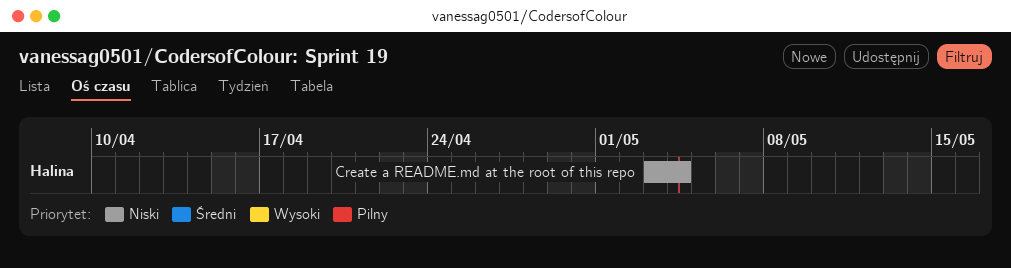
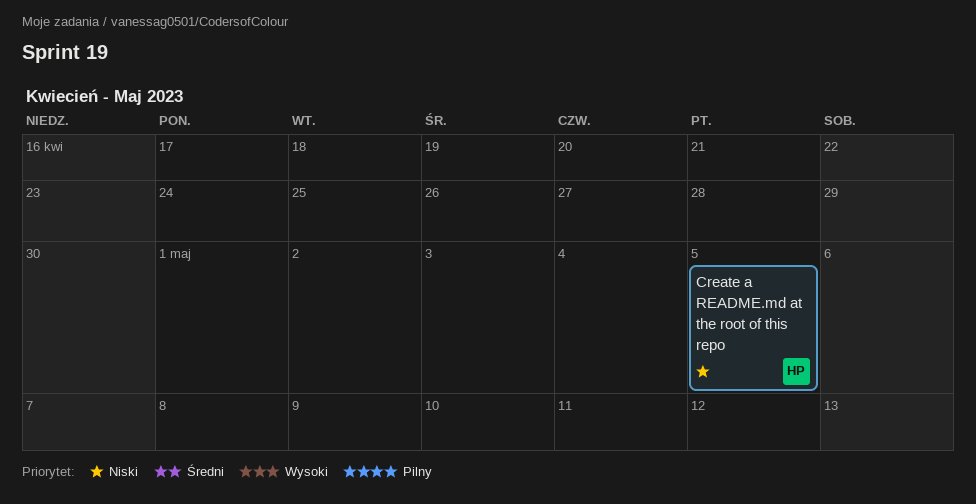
Create a README.md at the root of this repo, due: May 4 -> May 5

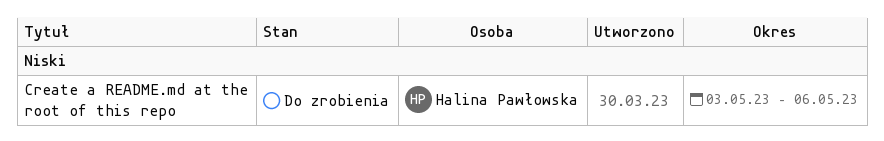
Create a README.md at the root of this repo, due: May 5 -> May 6

